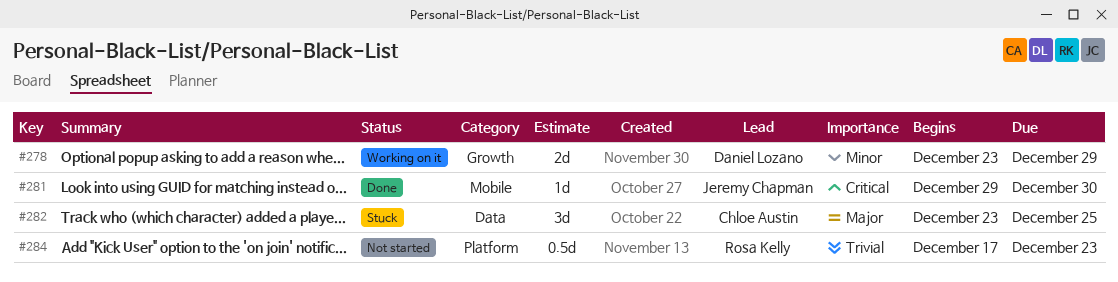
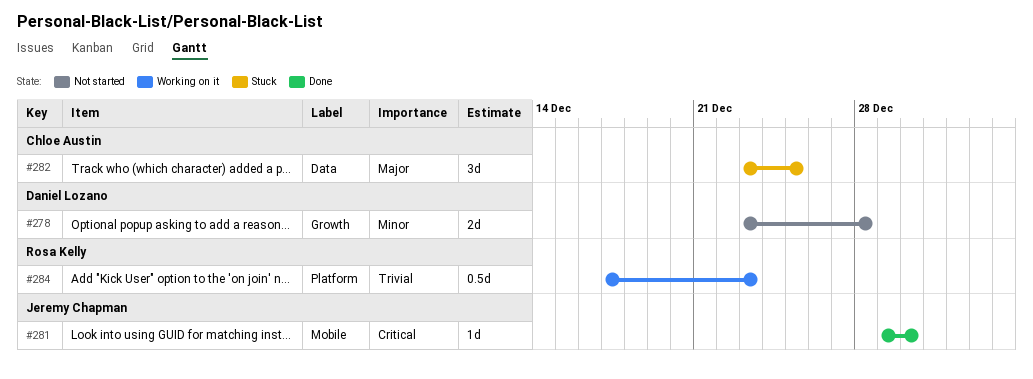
#278, status: Working on it -> Not started
#278, due: Dec 29 -> Dec 28
#284, status: Not started -> Working on it

